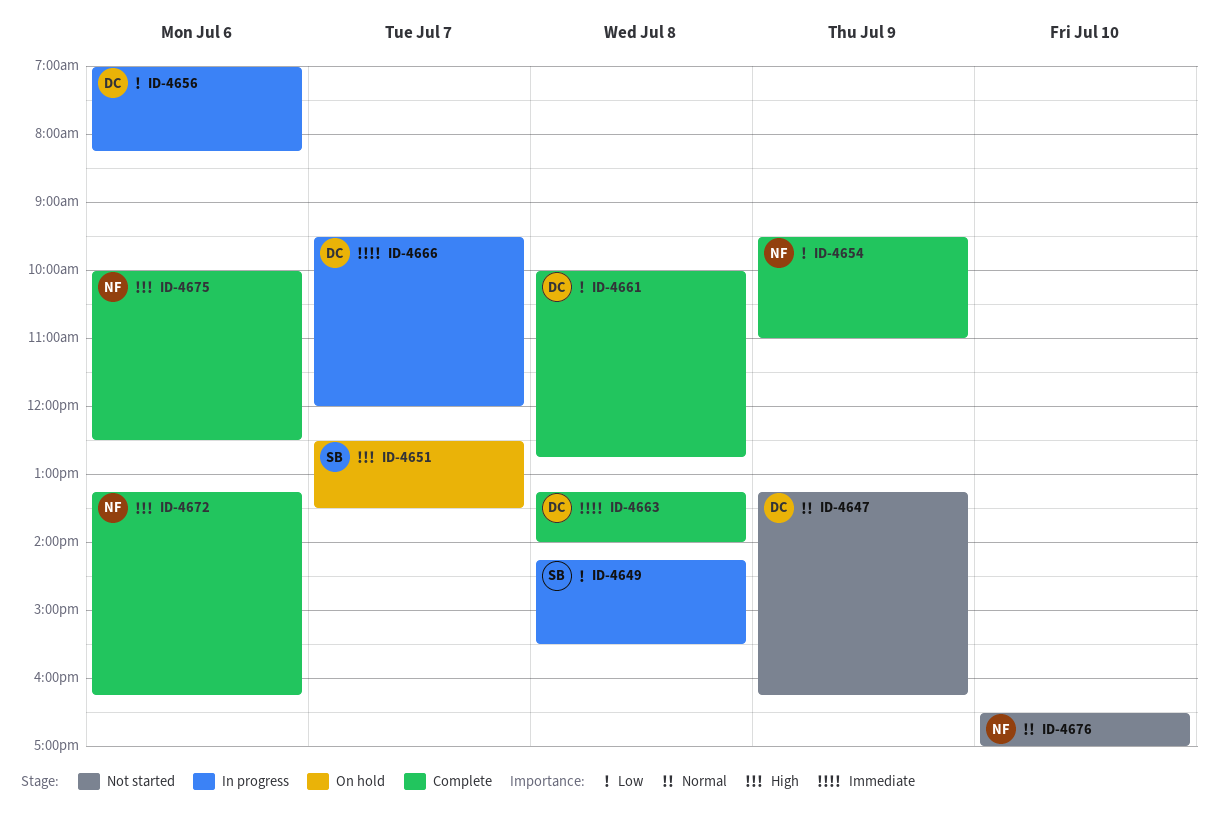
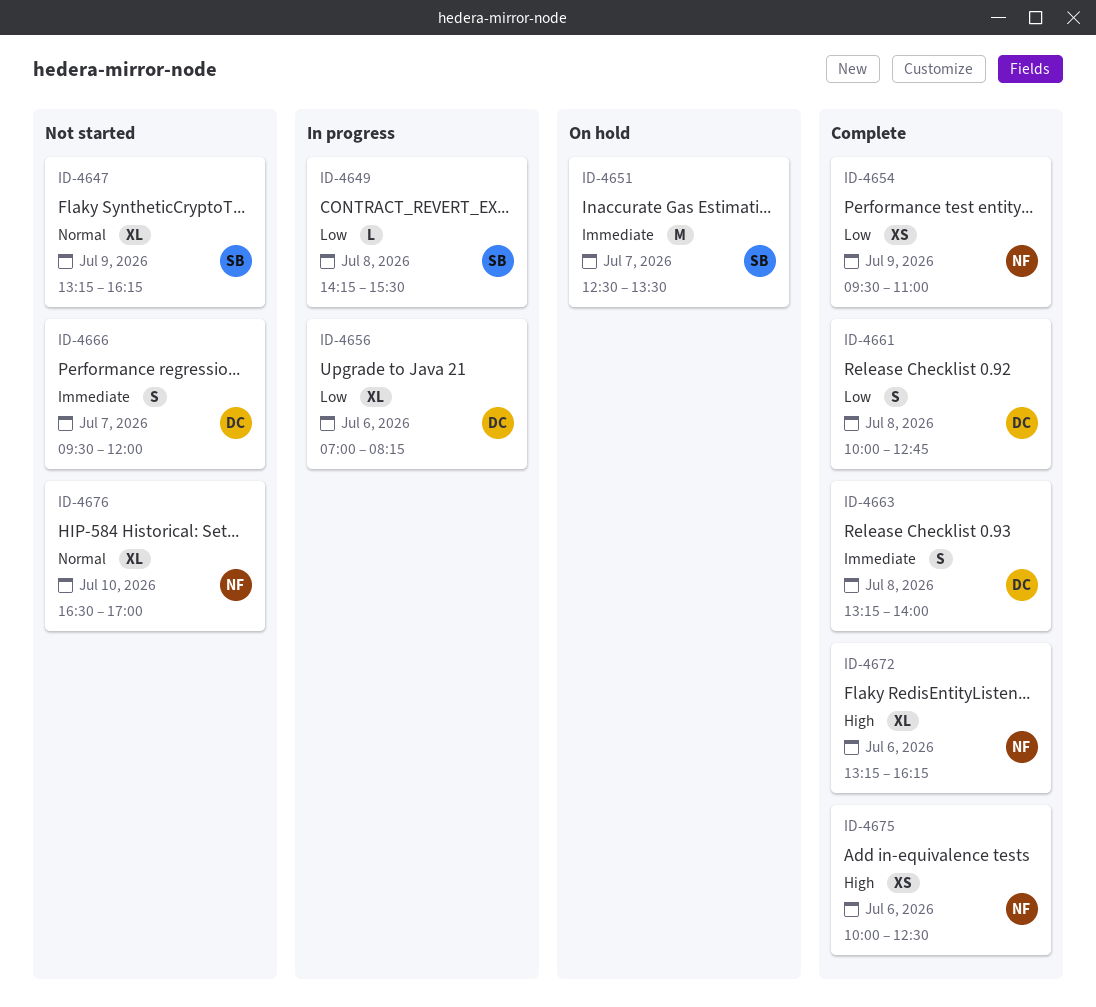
ID-4647, owner: DC -> SB
ID-4651, priority: High -> Immediate
ID-4666, status: In progress -> Not started

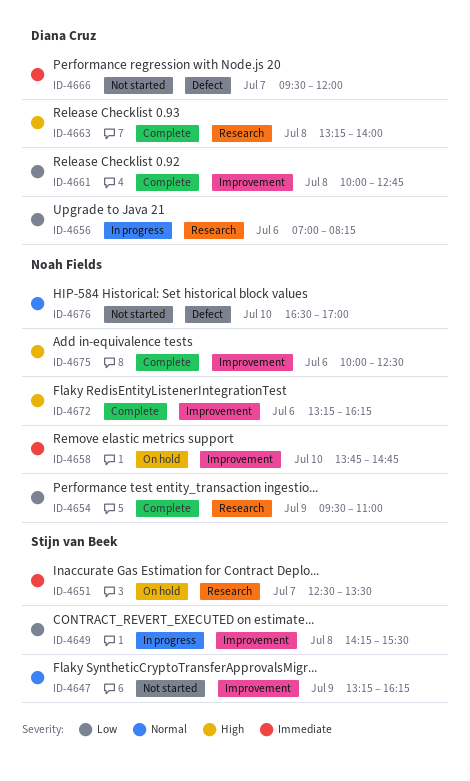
ID-4658: none -> present
ID-4663, priority: Immediate -> High

